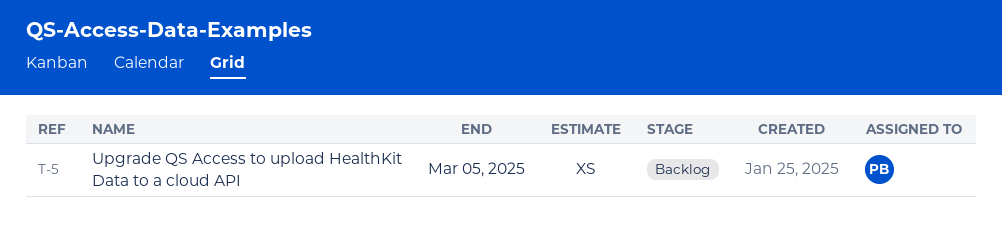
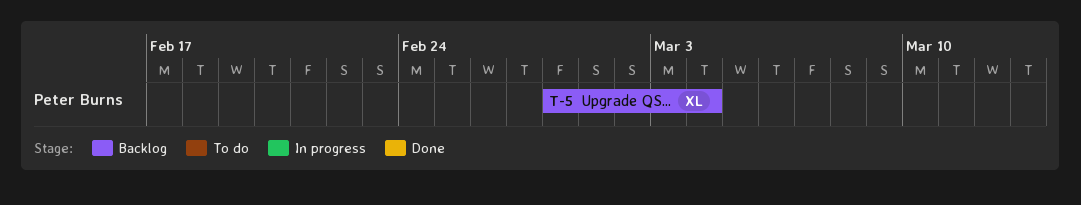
T-5, estimate: XS -> XL
T-5, due: Mar 5 -> Mar 4

